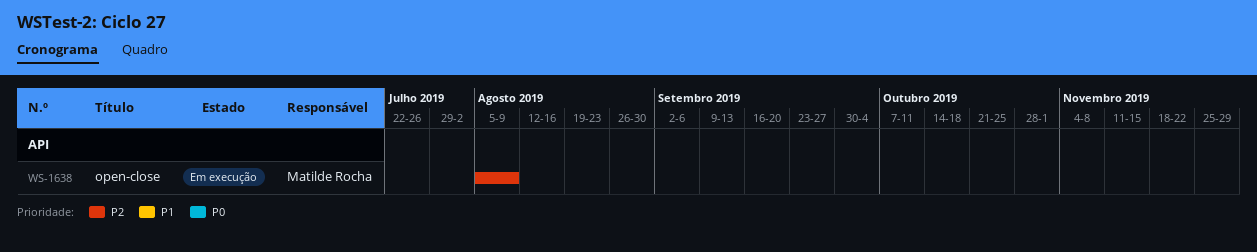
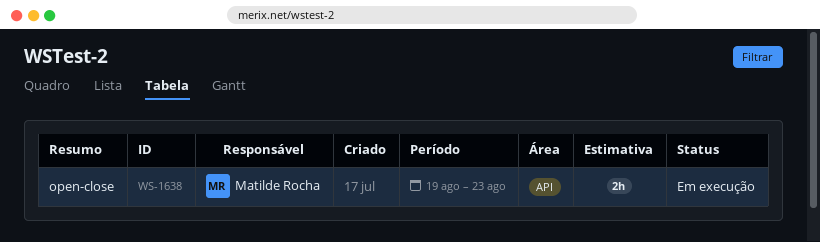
WS-1638, start: Aug 5 -> Aug 19
WS-1638, due: Aug 9 -> Aug 23

